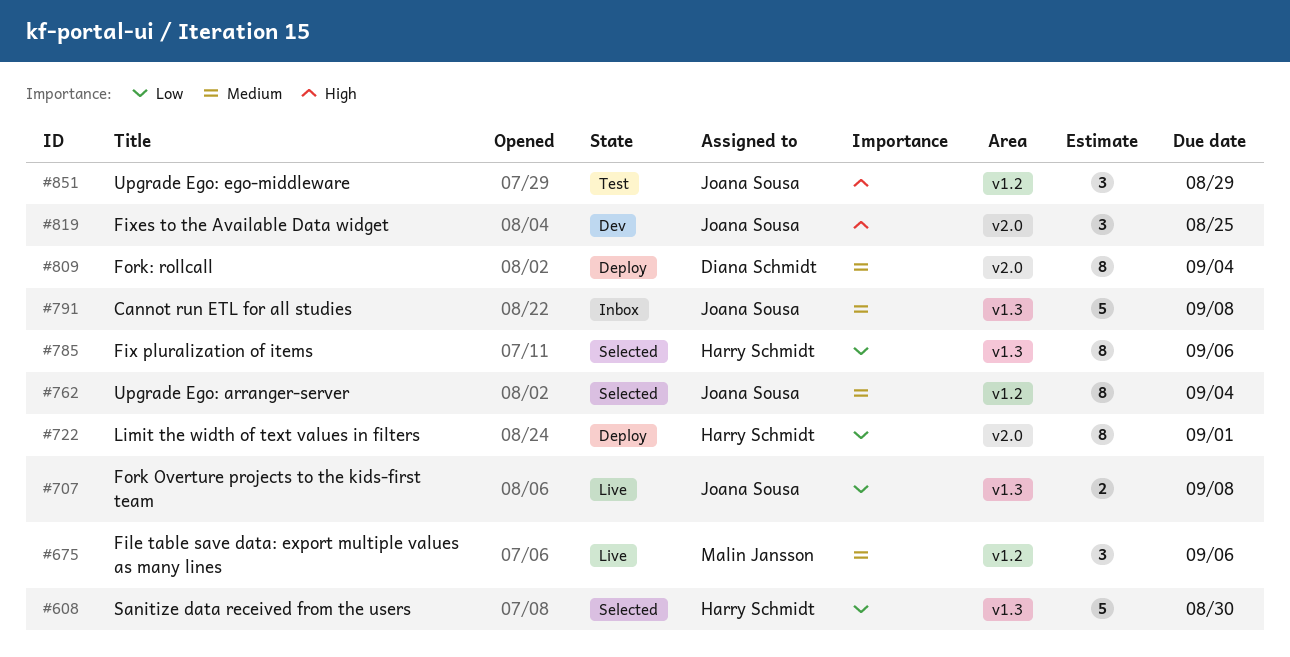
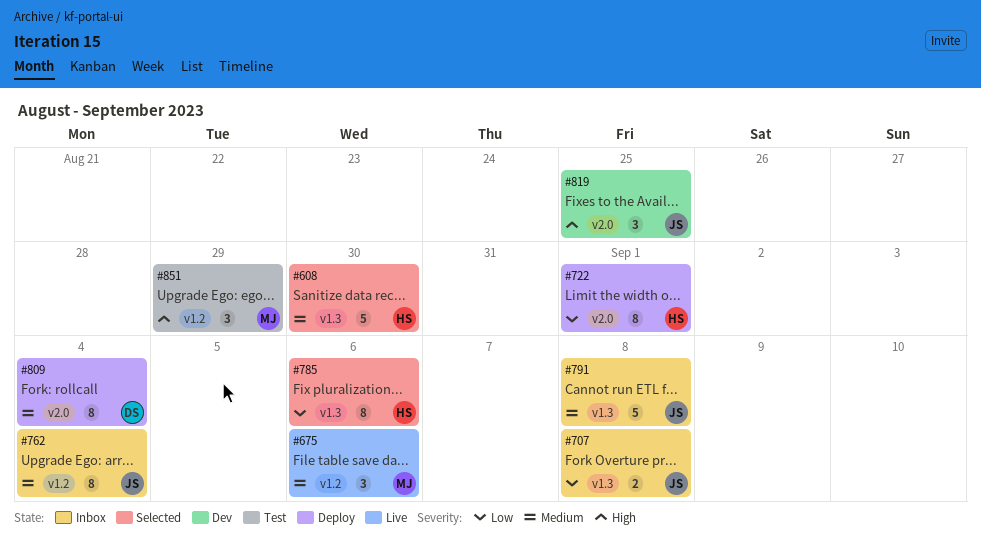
#608, priority: Low -> Medium
#707, status: Live -> Inbox
#762, status: Selected -> Inbox
#851, owner: Joana Sousa -> Malin Jansson

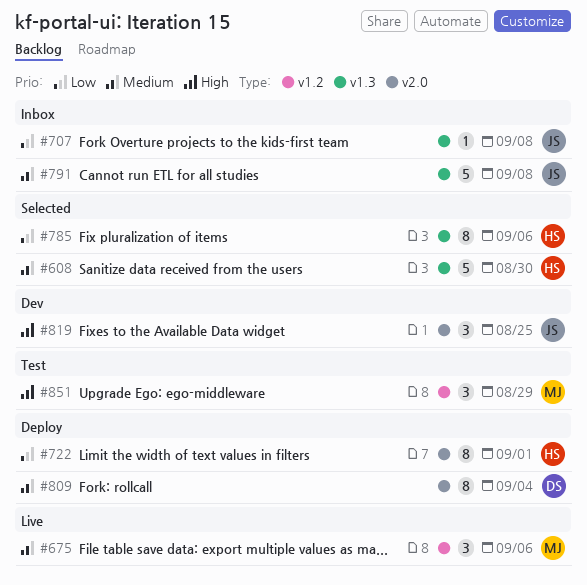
#707, estimate: 2 -> 1
#762: present -> none

